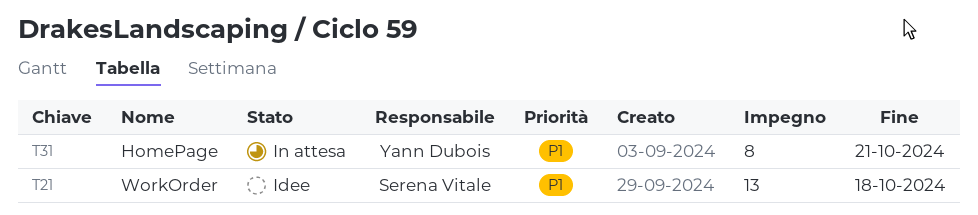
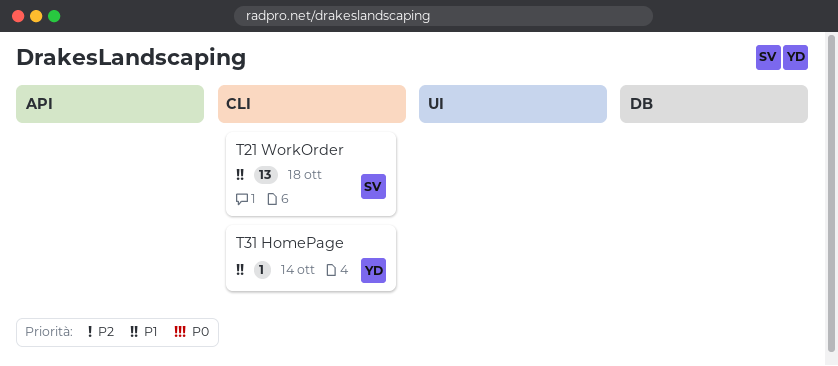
T31, estimate: 8 -> 1
T31, due: Oct 21 -> Oct 14

